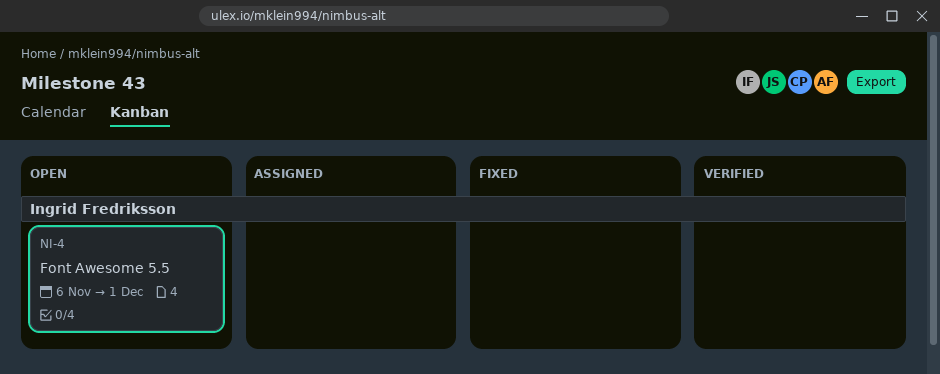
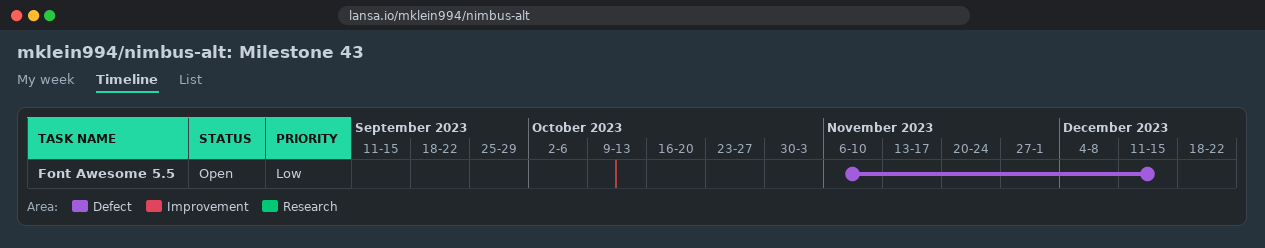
Font Awesome 5.5, due: Dec 1 -> Dec 15

